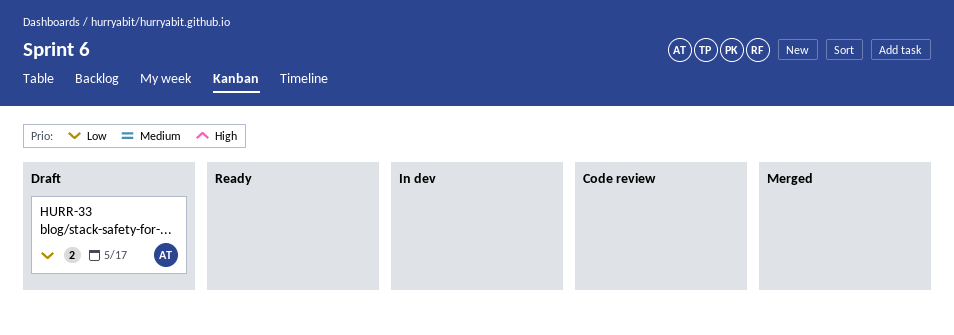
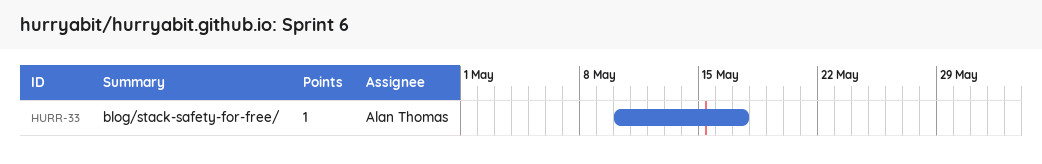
HURR-33, estimate: 2 -> 1

